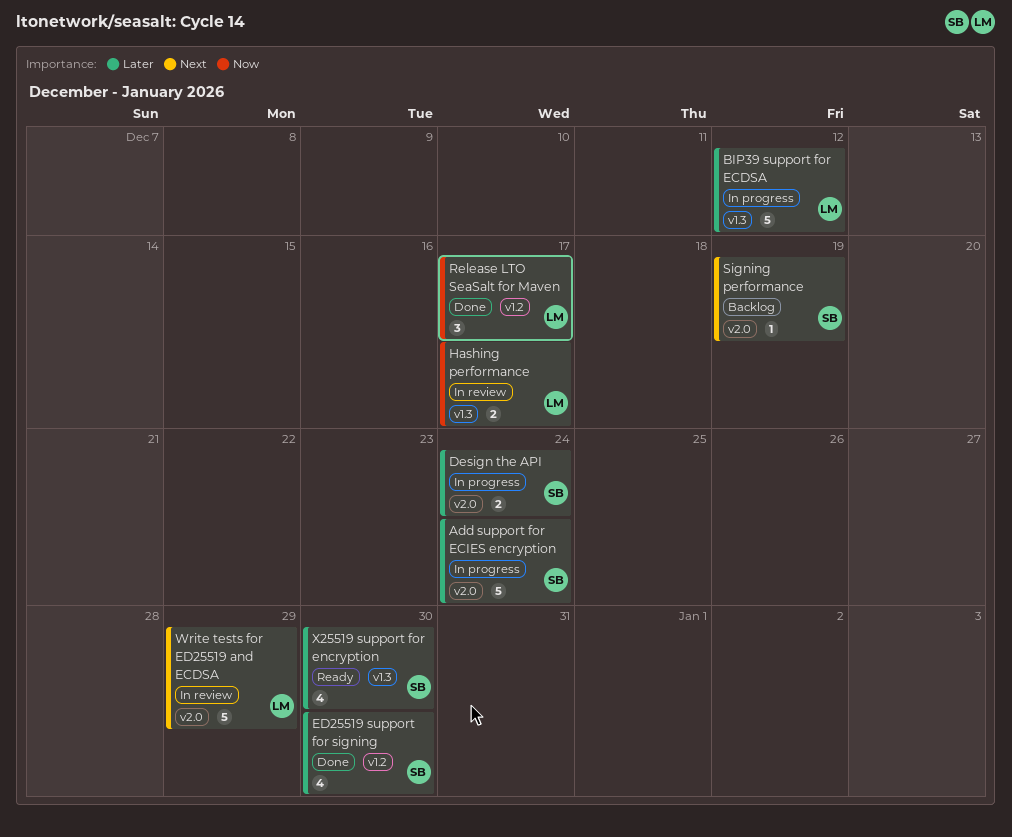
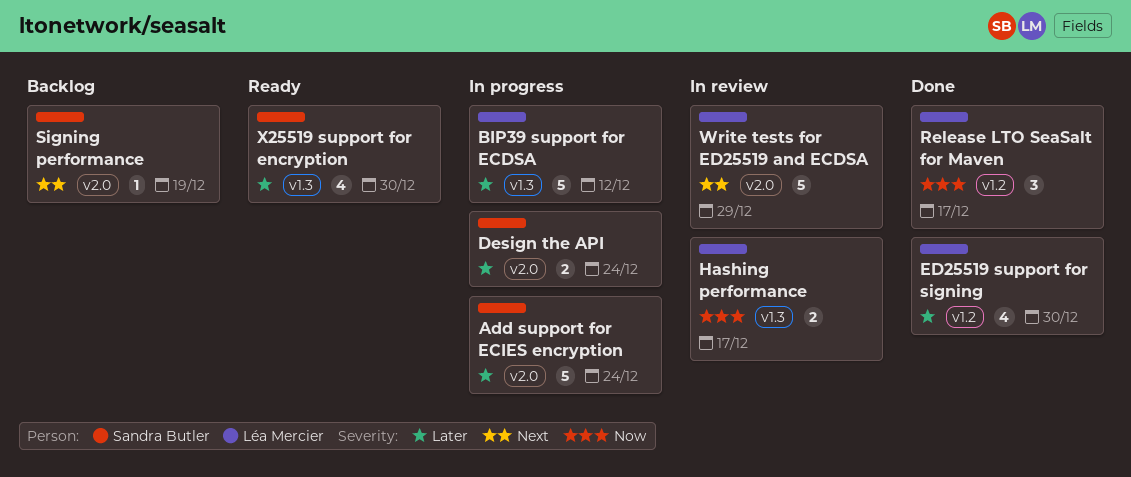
ED25519 support for signing, owner: Sandra Butler -> Léa Mercier

